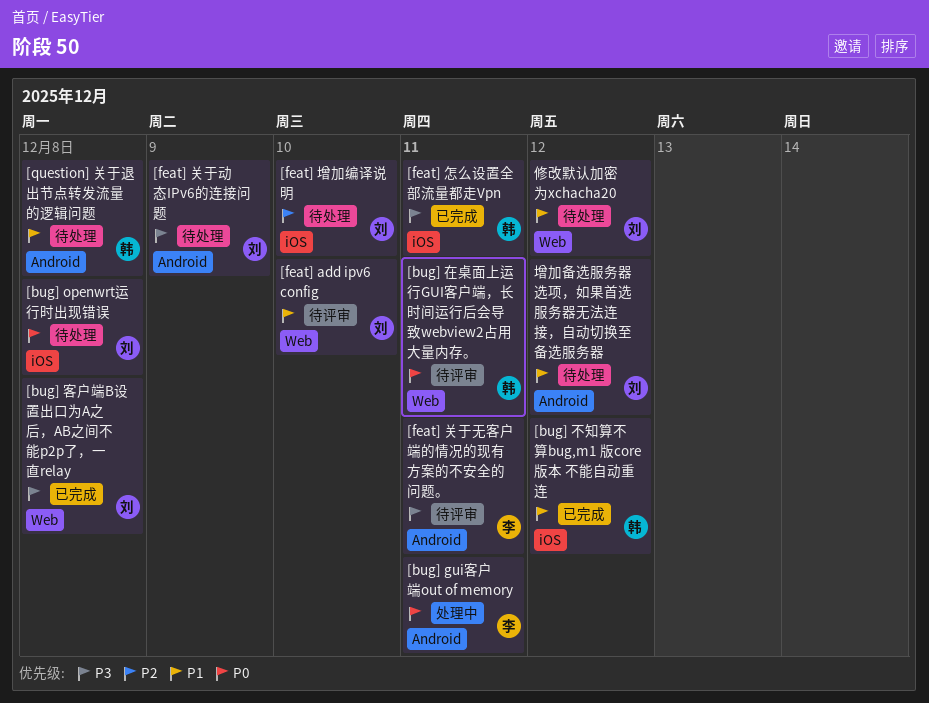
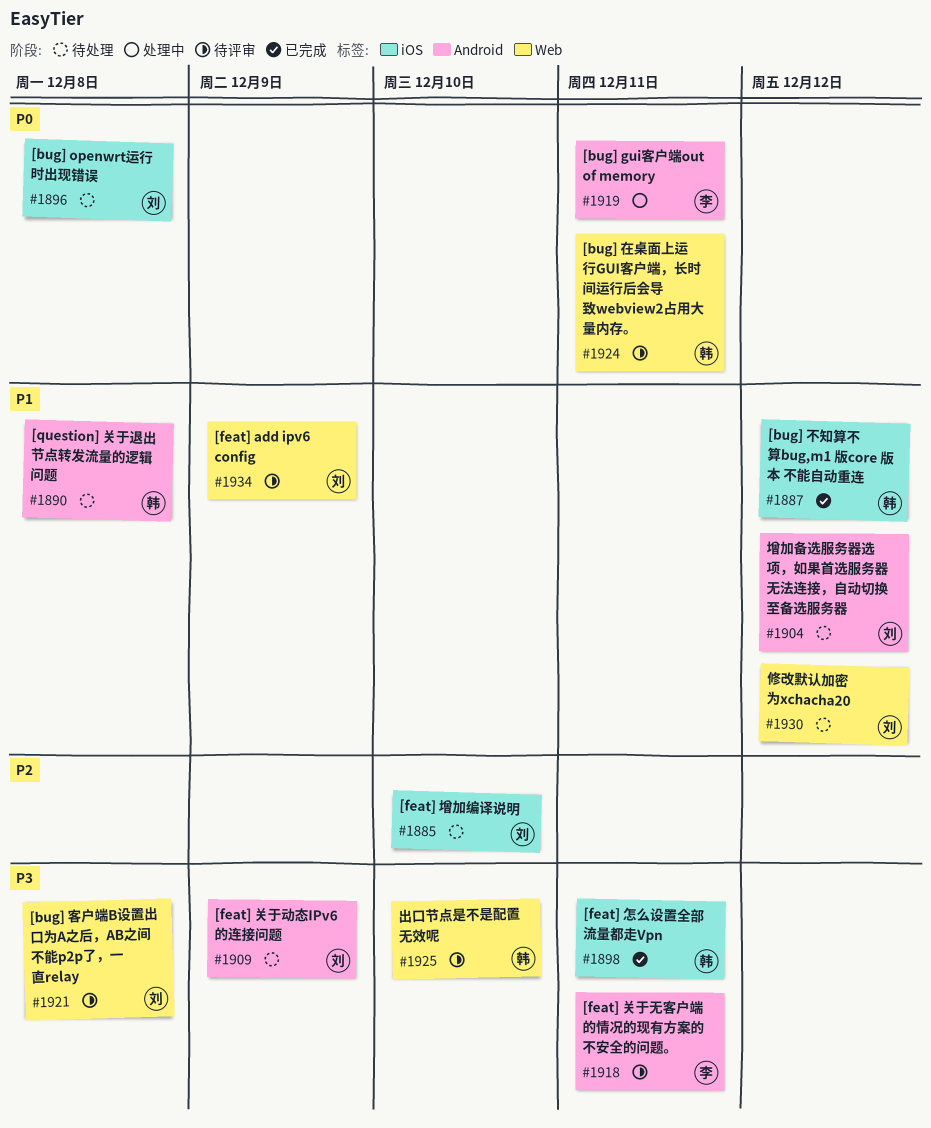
[bug] 客户端B设置出口为A之后，AB之间不能p2p了，一直relay, status: 已完成 -> 待评审
[feat] add ipv6 config, due: Dec 10 -> Dec 9
出口节点是不是配置无效呢: none -> present

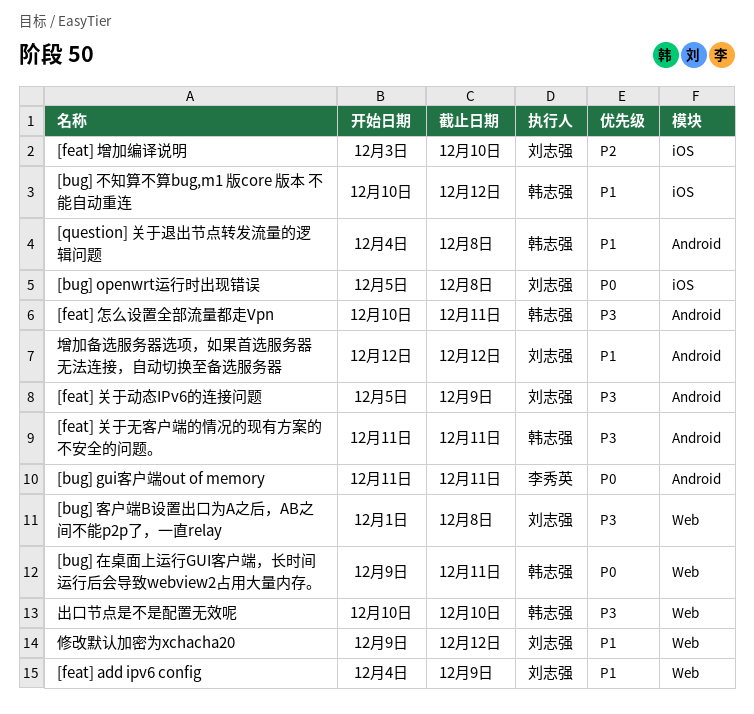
[feat] 关于无客户端的情况的现有方案的不安全的问题。, owner: 李秀英 -> 韩志强
[feat] 怎么设置全部流量都走Vpn, label: iOS -> Android

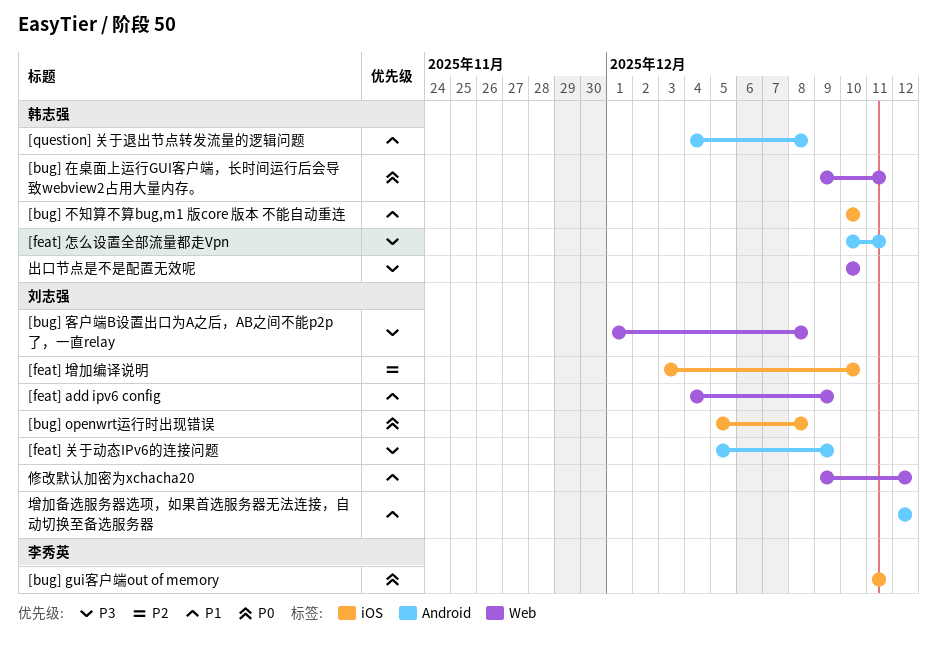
[bug] gui客户端out of memory, label: Android -> iOS
[bug] 不知算不算bug,m1 版core 版本 不能自动重连, due: Dec 12 -> Dec 10
[feat] 关于无客户端的情况的现有方案的不安全的问题。: present -> none

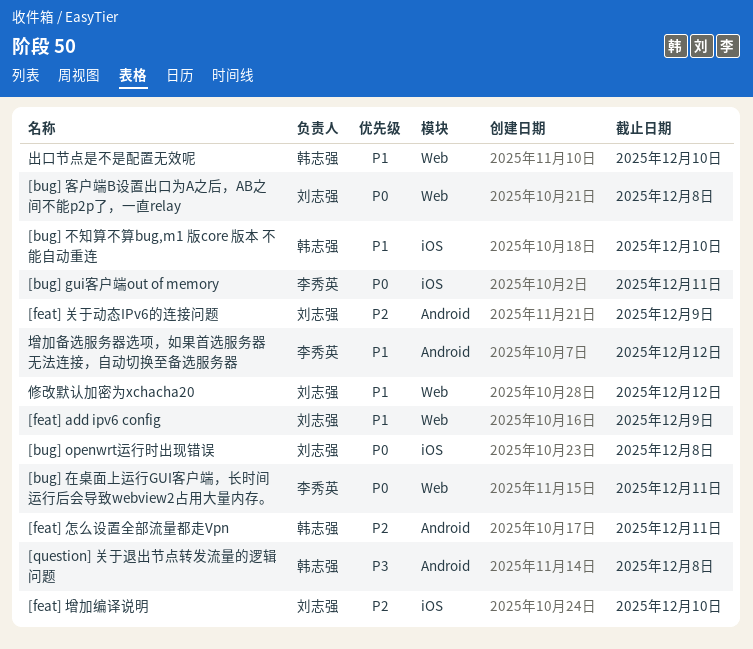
[bug] 在桌面上运行GUI客户端，长时间运行后会导致webview2占用大量内存。, owner: 韩志强 -> 李秀英
[bug] 客户端B设置出口为A之后，AB之间不能p2p了，一直relay, priority: P3 -> P0
[feat] 关于动态IPv6的连接问题, priority: P3 -> P2
[feat] 怎么设置全部流量都走Vpn, priority: P3 -> P2
[question] 关于退出节点转发流量的逻辑问题, priority: P1 -> P3
出口节点是不是配置无效呢, priority: P3 -> P1
增加备选服务器选项，如果首选服务器无法连接，自动切换至备选服务器, owner: 刘志强 -> 李秀英

